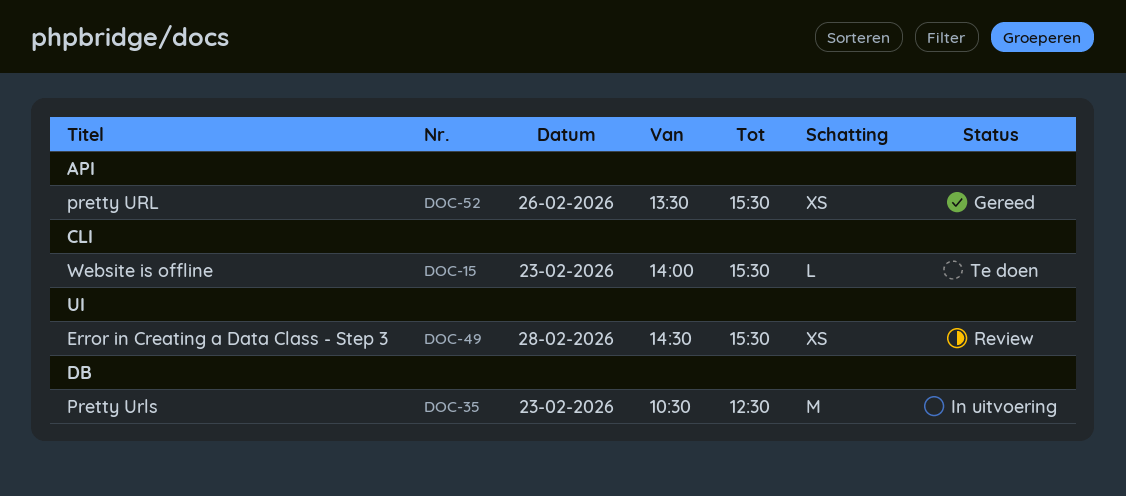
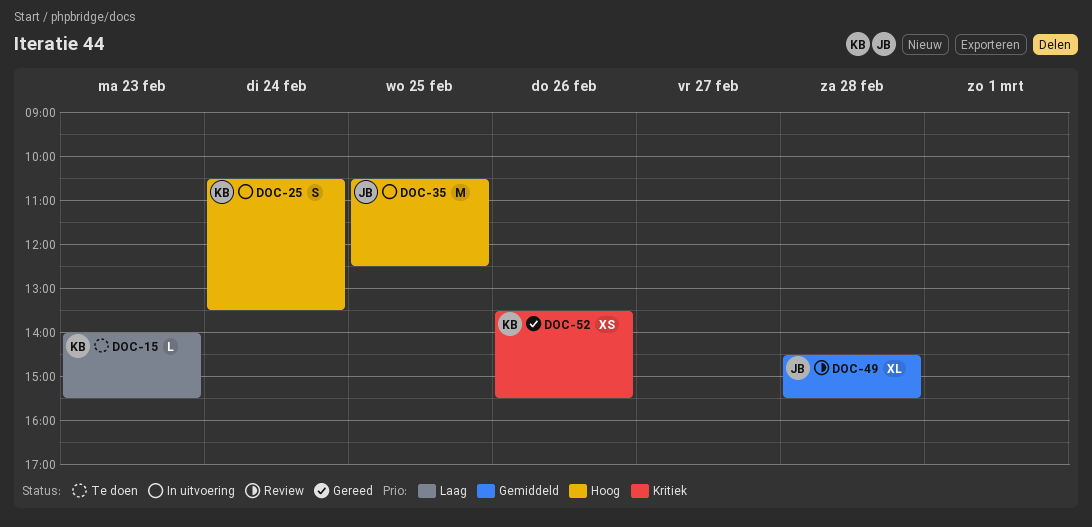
DOC-25: none -> present
DOC-35, day: Feb 23 -> Feb 25
DOC-49, estimate: XS -> XL

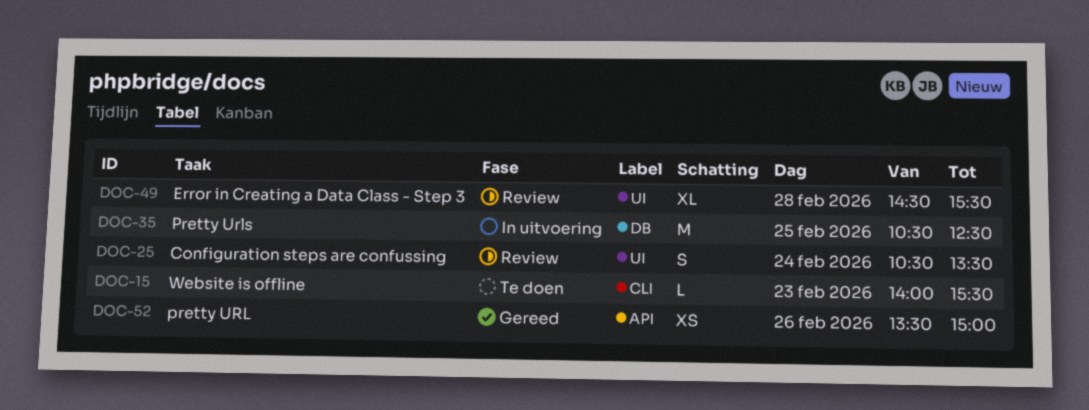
DOC-25, status: In uitvoering -> Review
DOC-52, ends: 15:30 -> 15:00

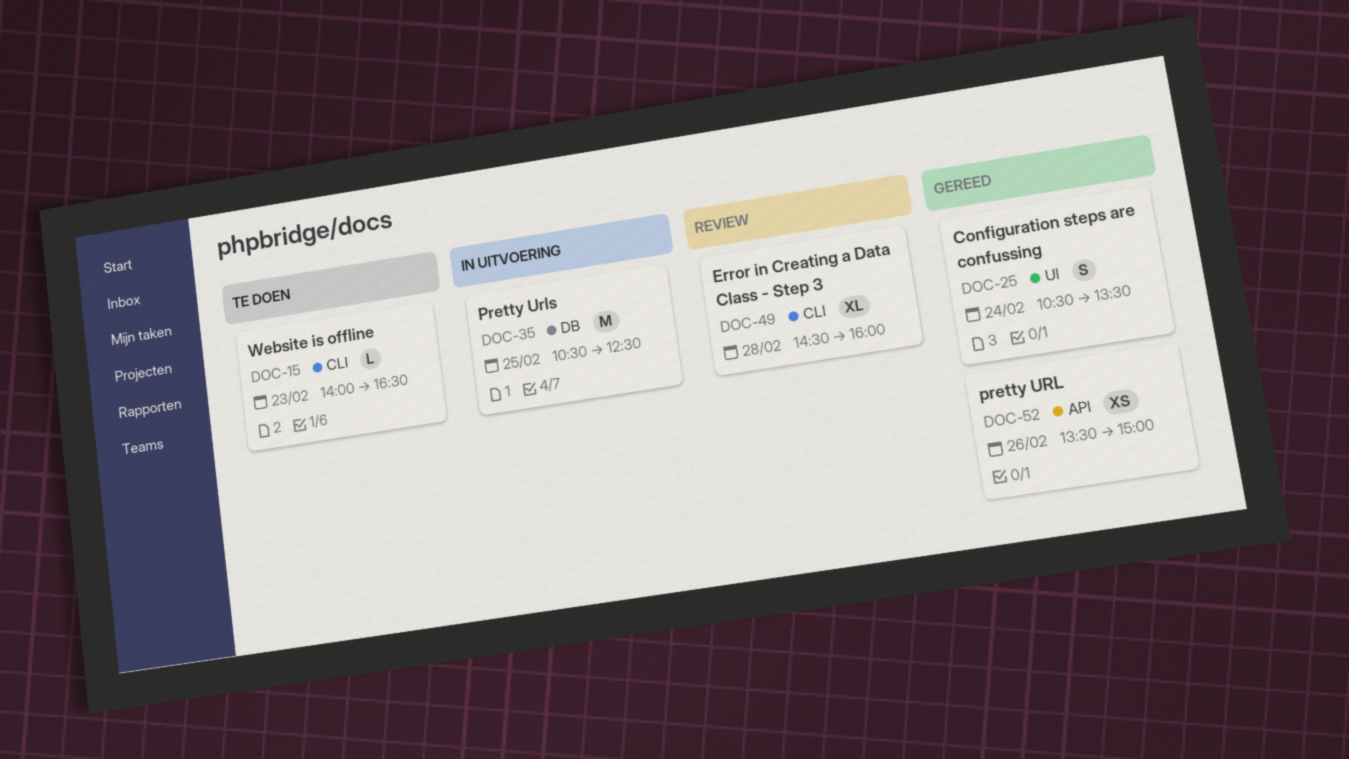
DOC-15, ends: 15:30 -> 16:30
DOC-25, status: Review -> Gereed
DOC-49, label: UI -> CLI
DOC-49, ends: 15:30 -> 16:00

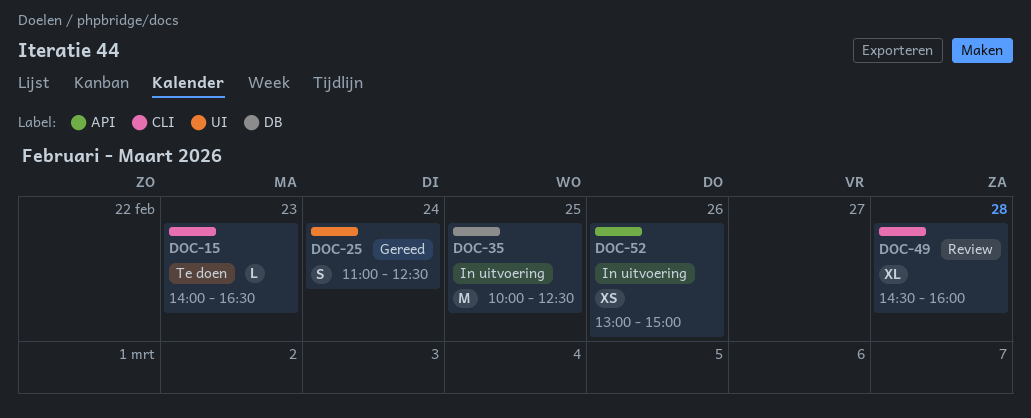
DOC-25, begins: 10:30 -> 11:00
DOC-25, ends: 13:30 -> 12:30
DOC-35, begins: 10:30 -> 10:00
DOC-52, status: Gereed -> In uitvoering
DOC-52, begins: 13:30 -> 13:00

